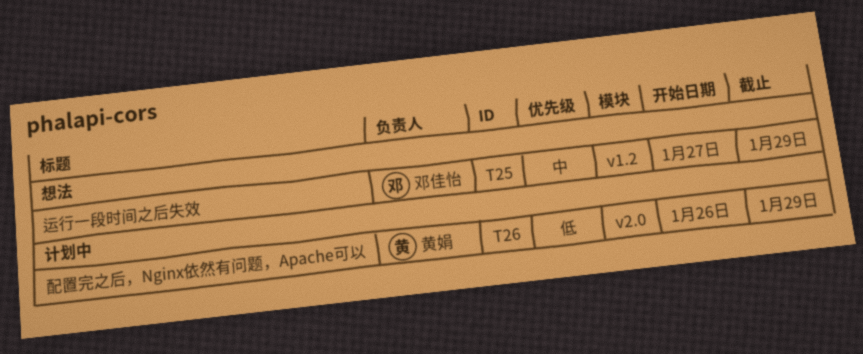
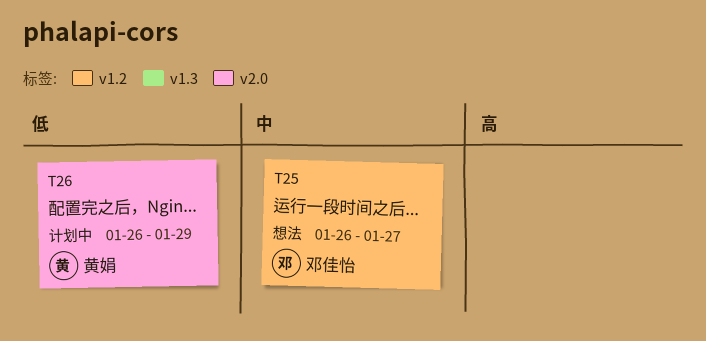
T25, start: Jan 27 -> Jan 26
T25, due: Jan 29 -> Jan 27

